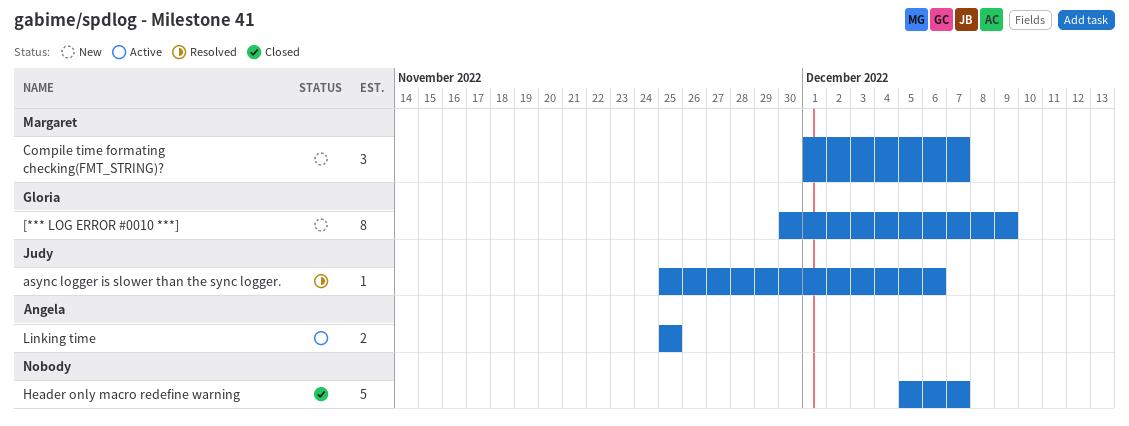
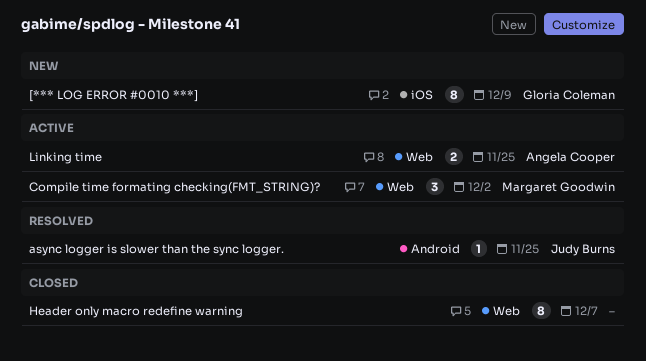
async logger is slower than the sync logger., due: Dec 6 -> Nov 25
Compile time formating checking(FMT_STRING)?, status: New -> Active
Compile time formating checking(FMT_STRING)?, due: Dec 7 -> Dec 2
Header only macro redefine warning, estimate: 5 -> 8

